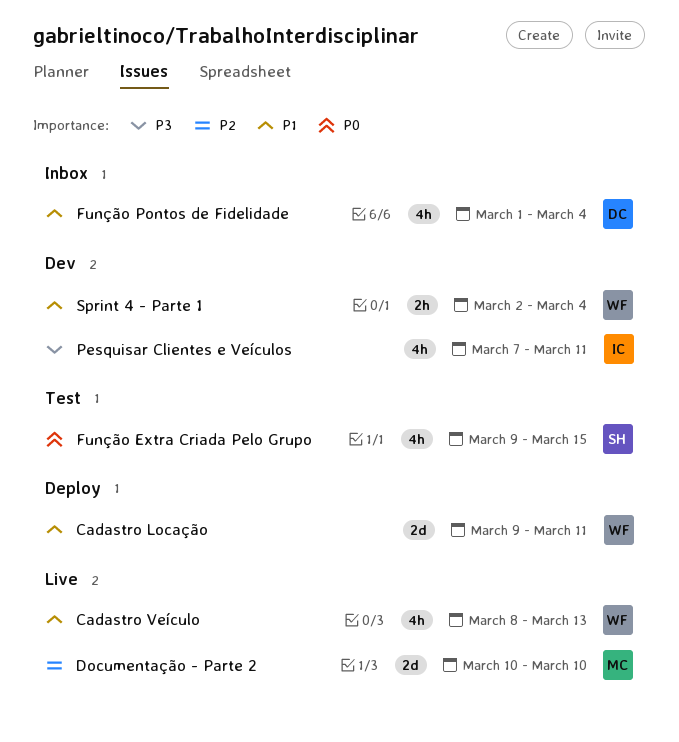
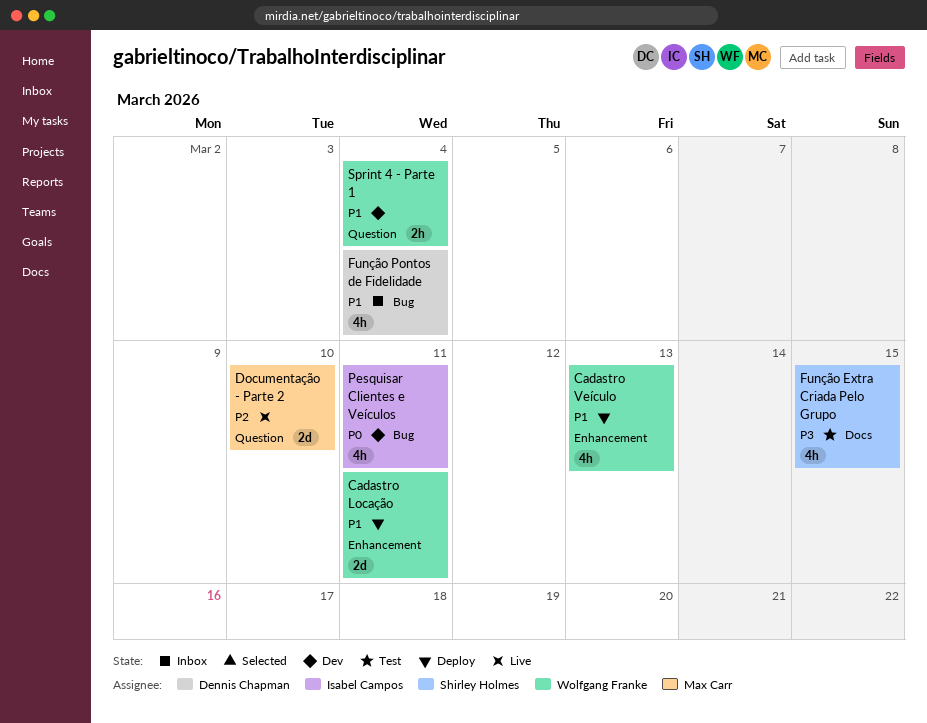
Cadastro Veículo, status: Live -> Deploy
Função Extra Criada Pelo Grupo, priority: P0 -> P3
Pesquisar Clientes e Veículos, priority: P3 -> P0

